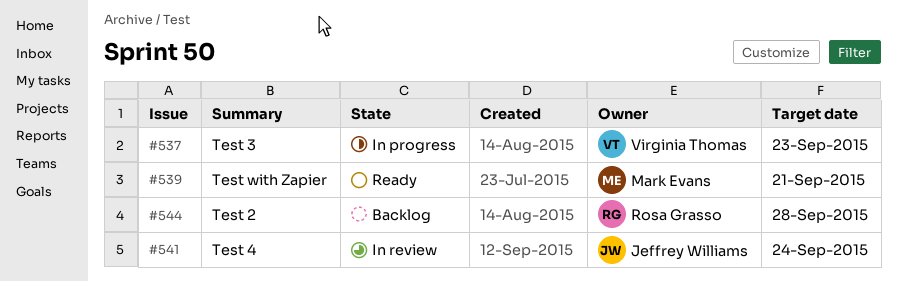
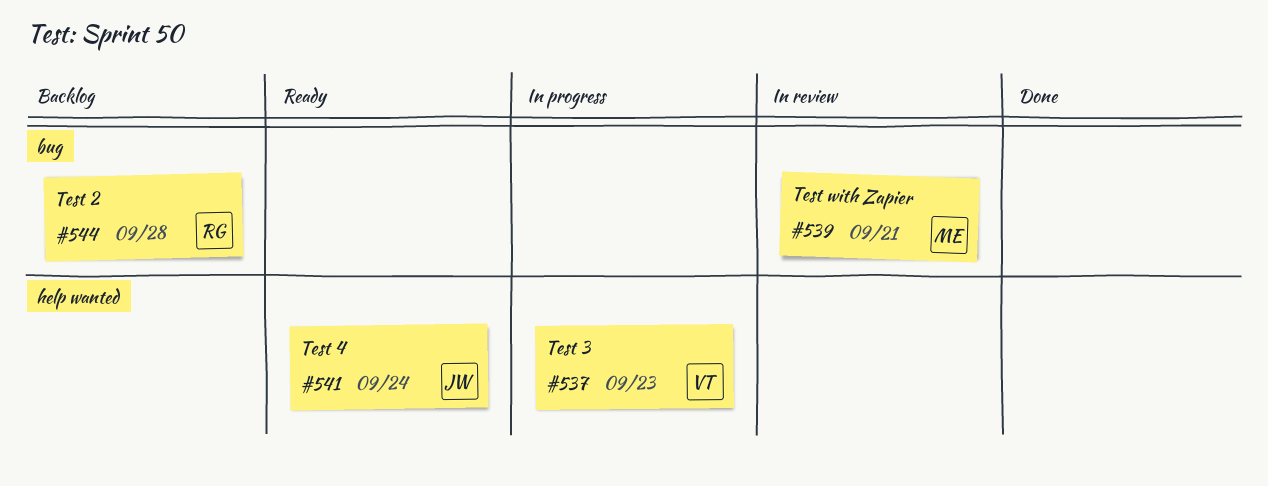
#539, status: Ready -> In review
#541, status: In review -> Ready

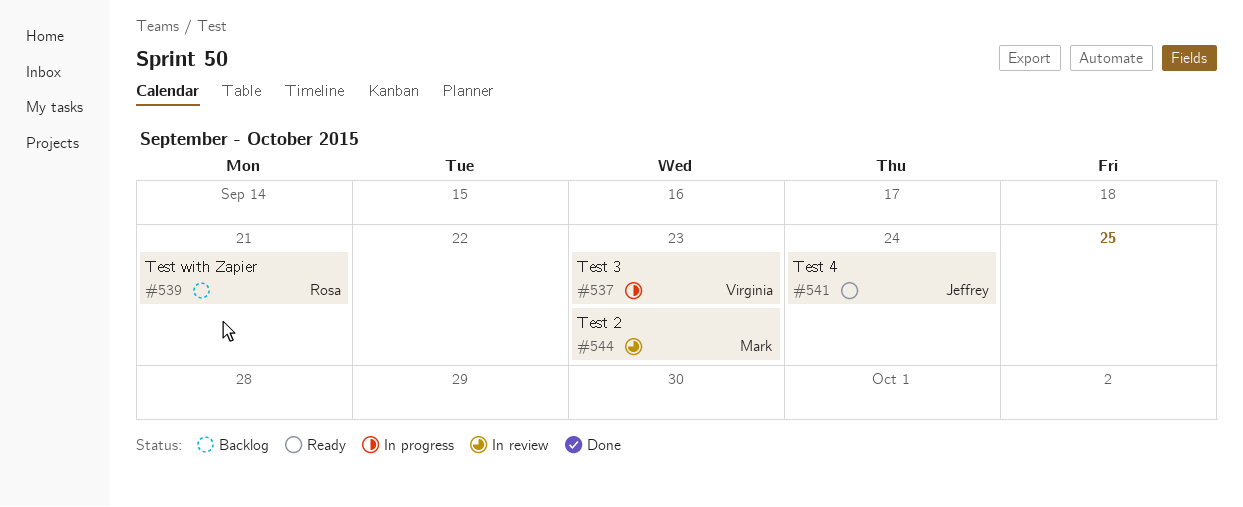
#539, status: In review -> Backlog
#539, owner: Mark -> Rosa
#544, status: Backlog -> In review
#544, owner: Rosa -> Mark
#544, due: Sep 28 -> Sep 23

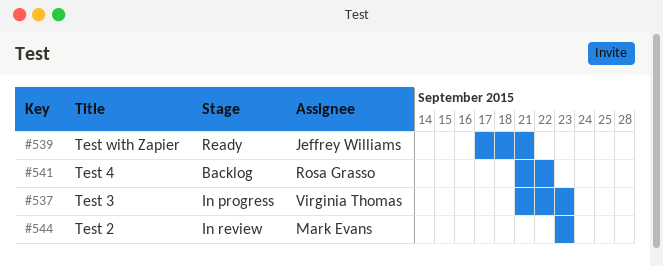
#539, status: Backlog -> Ready
#539, owner: Rosa Grasso -> Jeffrey Williams
#541, status: Ready -> Backlog
#541, owner: Jeffrey Williams -> Rosa Grasso
#541, due: Sep 24 -> Sep 22

